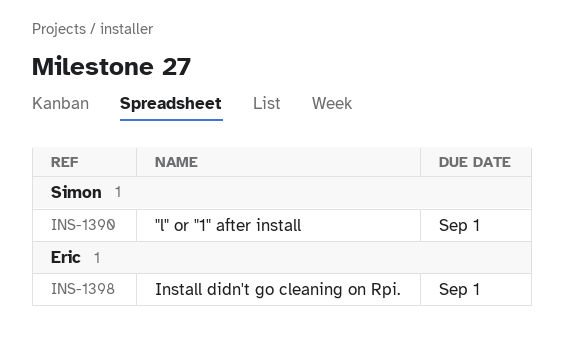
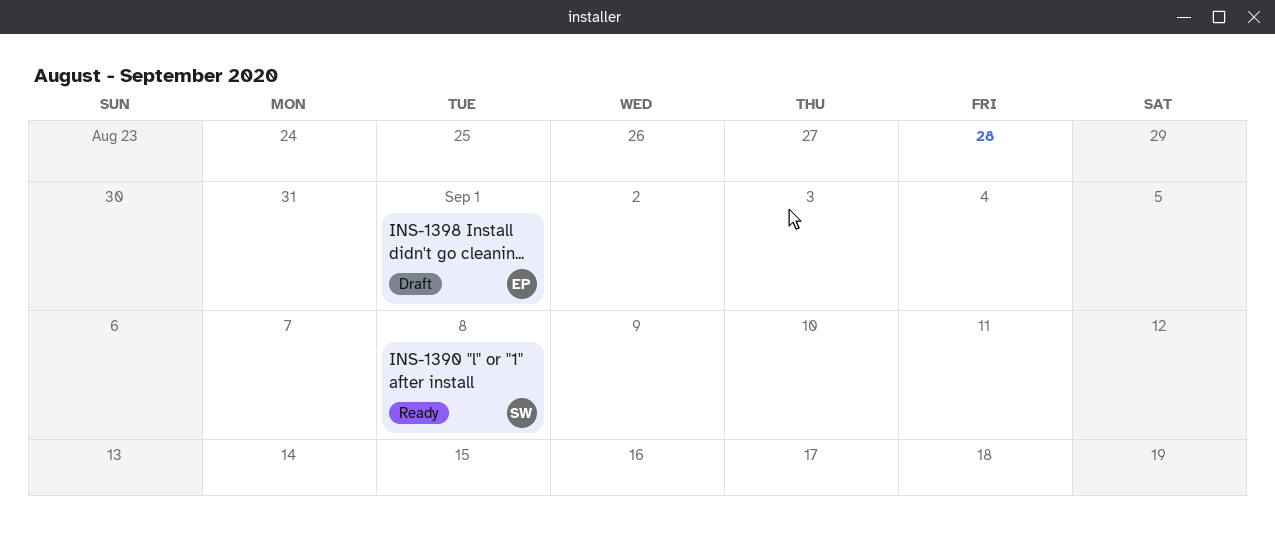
INS-1390, due: Sep 1 -> Sep 8

